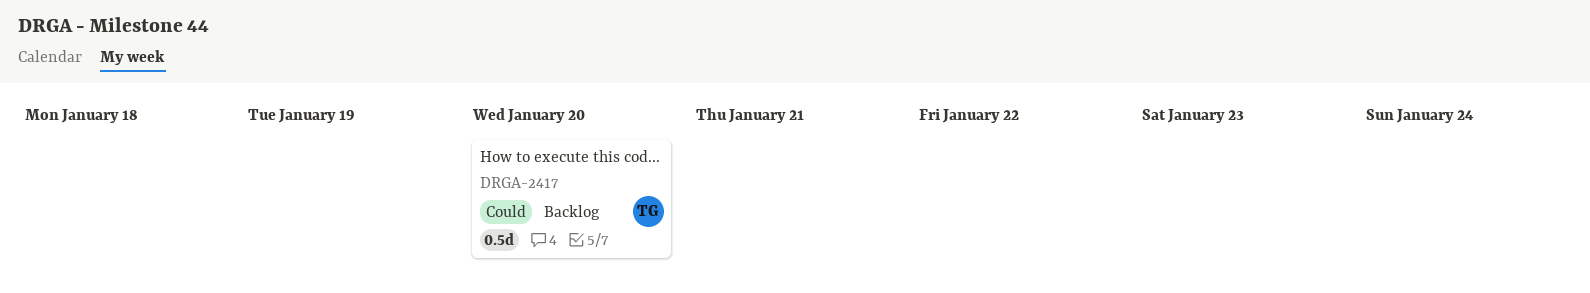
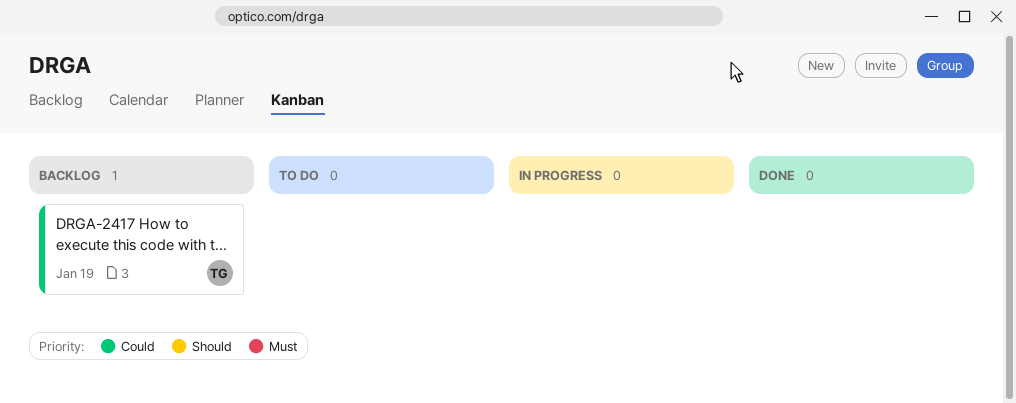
DRGA-2417, due: Jan 20 -> Jan 19

